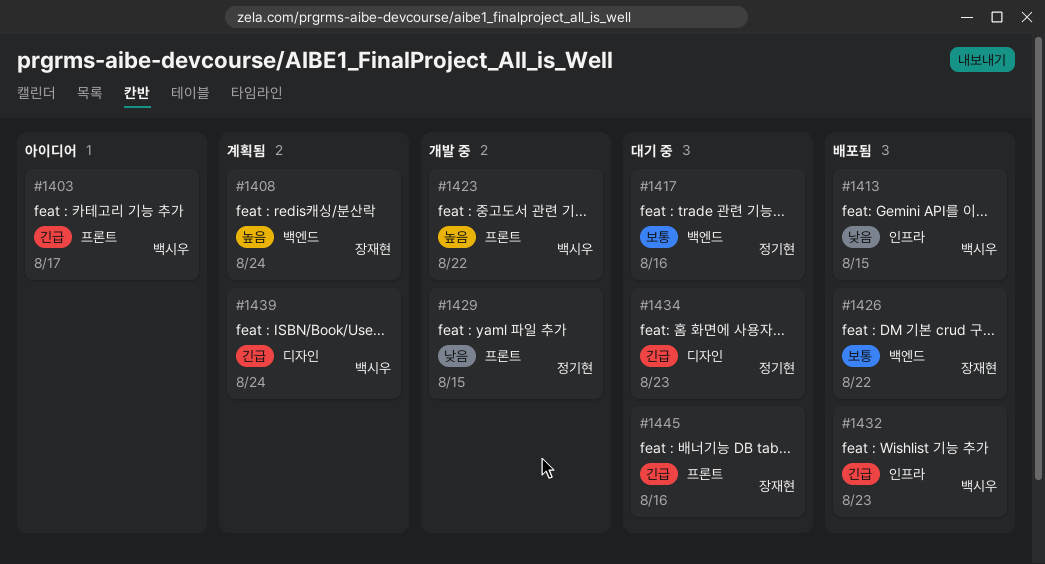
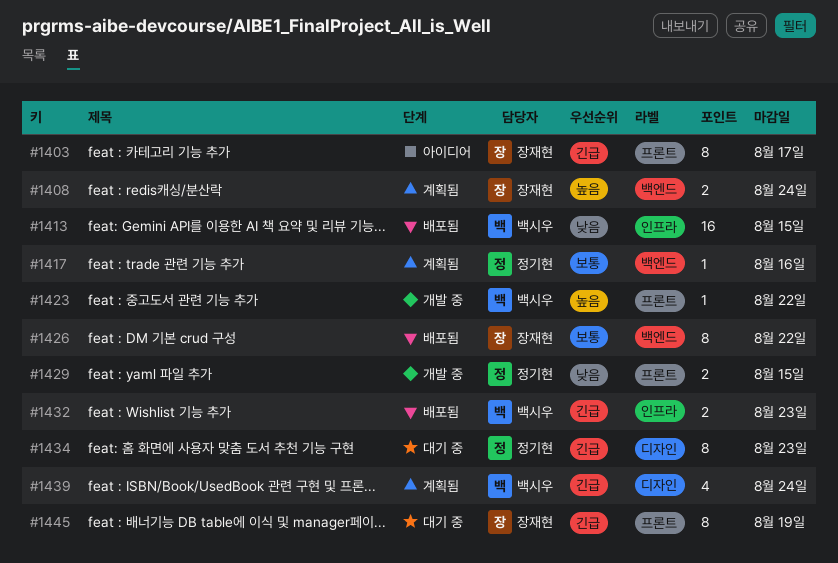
#1403, owner: 백시우 -> 장재현
#1417, status: 대기 중 -> 계획됨
#1445, due: Aug 16 -> Aug 19

